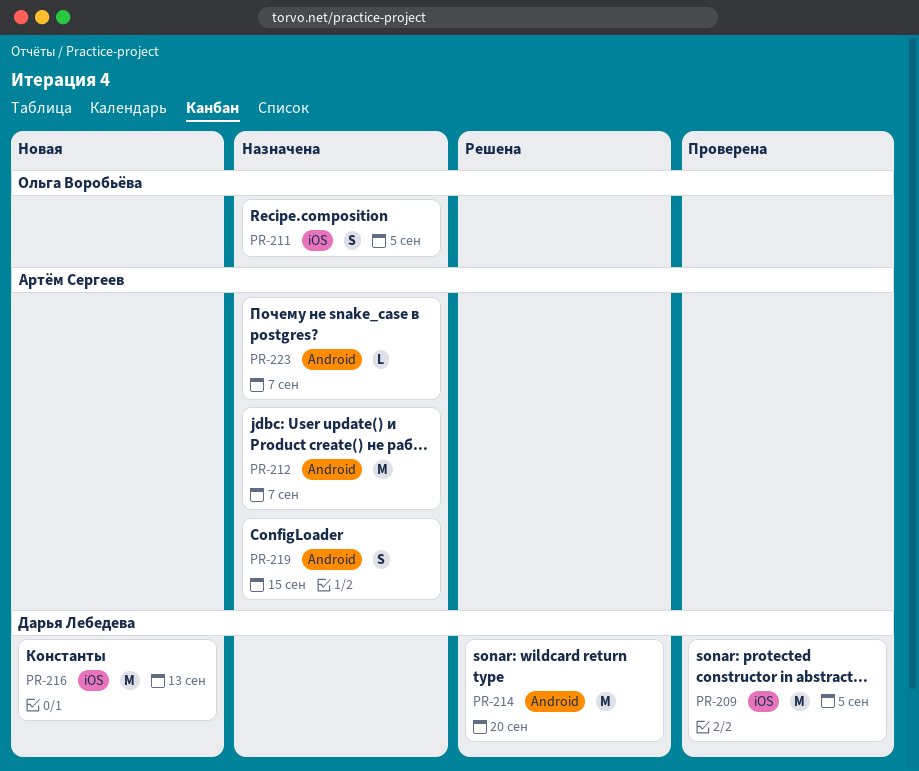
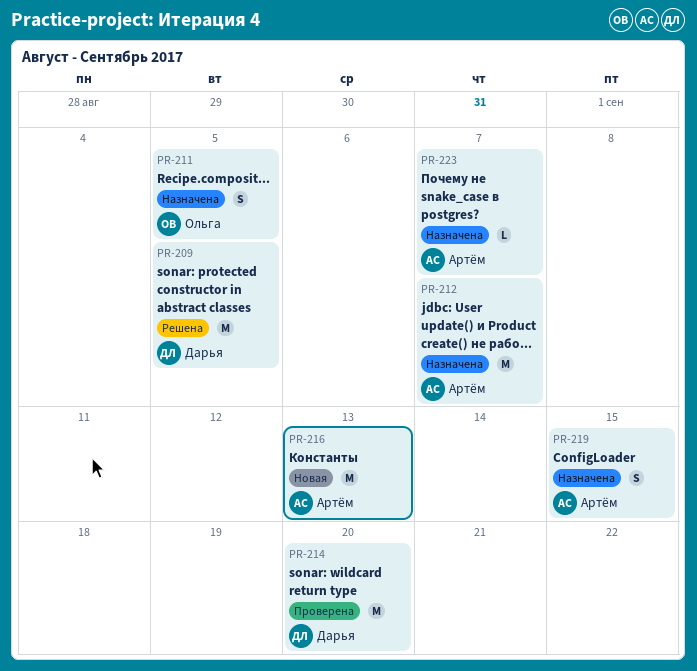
PR-209, status: Проверена -> Решена
PR-214, status: Решена -> Проверена
PR-216, owner: Дарья Лебедева -> Артём Сергеев

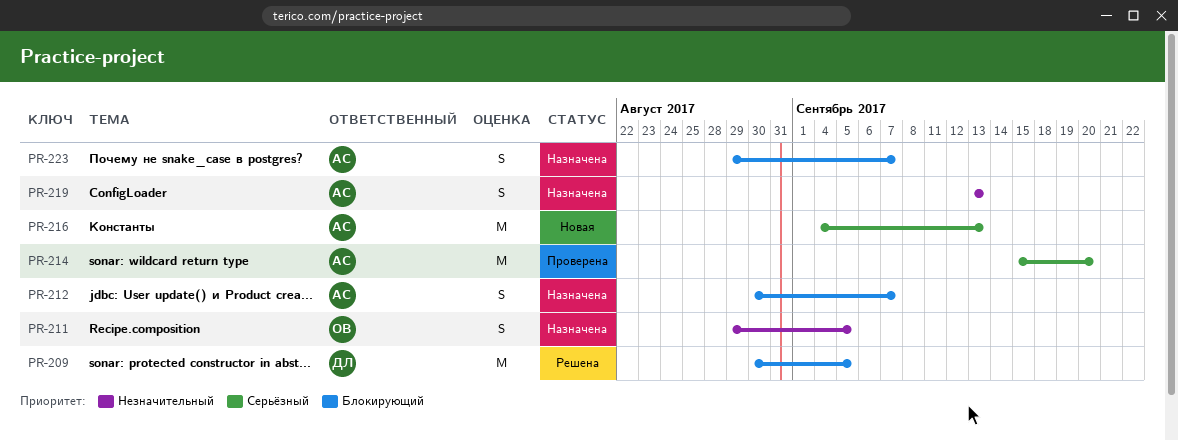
PR-212, estimate: M -> S
PR-214, owner: Дарья -> Артём
PR-219, due: Sep 15 -> Sep 13
PR-223, estimate: L -> S

